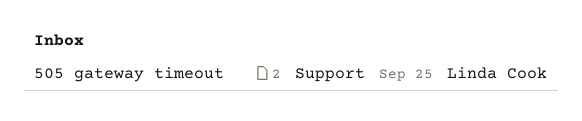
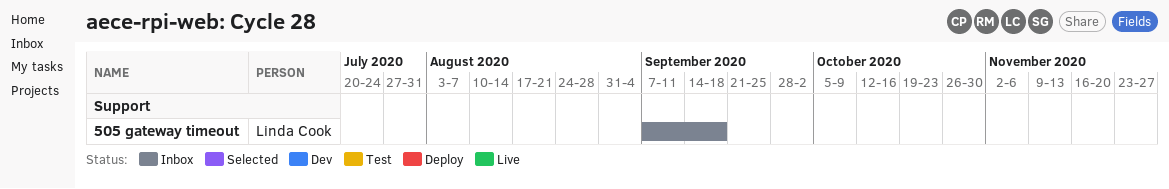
505 gateway timeout, due: Sep 25 -> Sep 18

